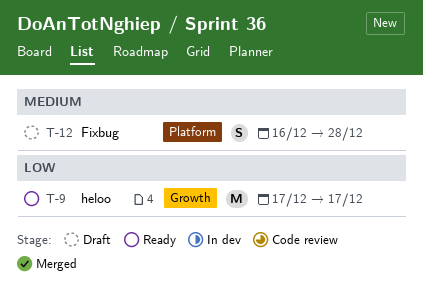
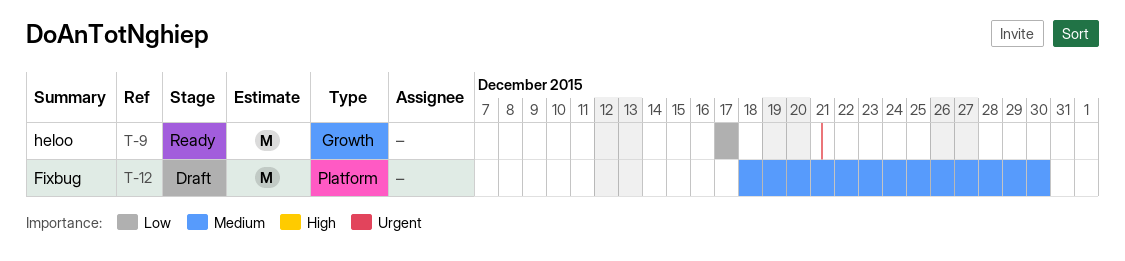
T-12, estimate: S -> M
T-12, start: Dec 16 -> Dec 18
T-12, due: Dec 28 -> Dec 30

